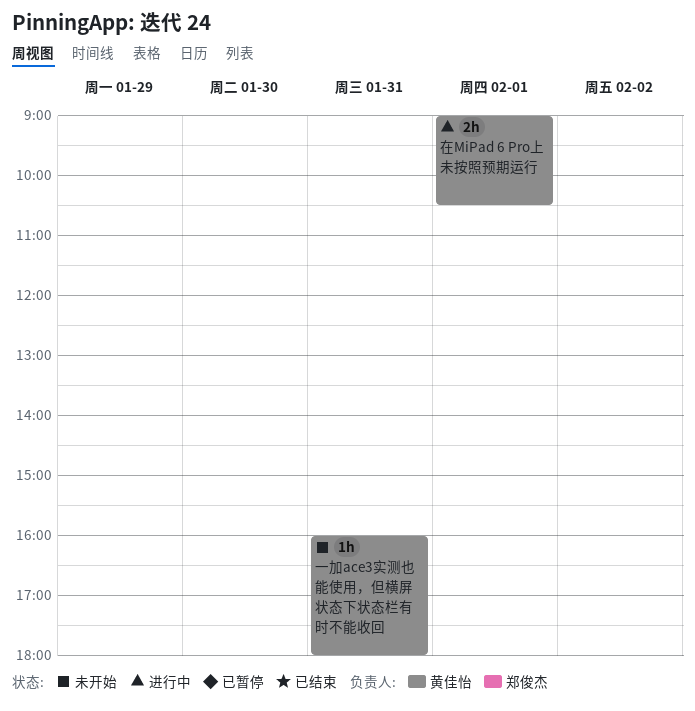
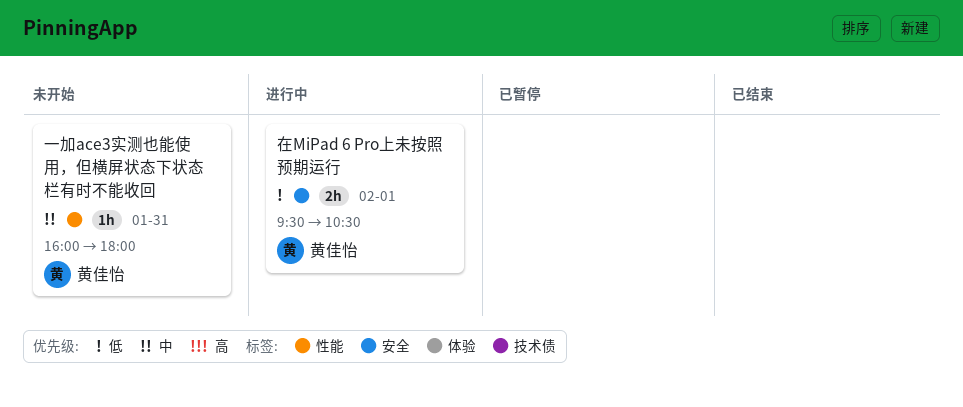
在MiPad 6 Pro上未按照预期运行, begins: 09:00 -> 09:30

